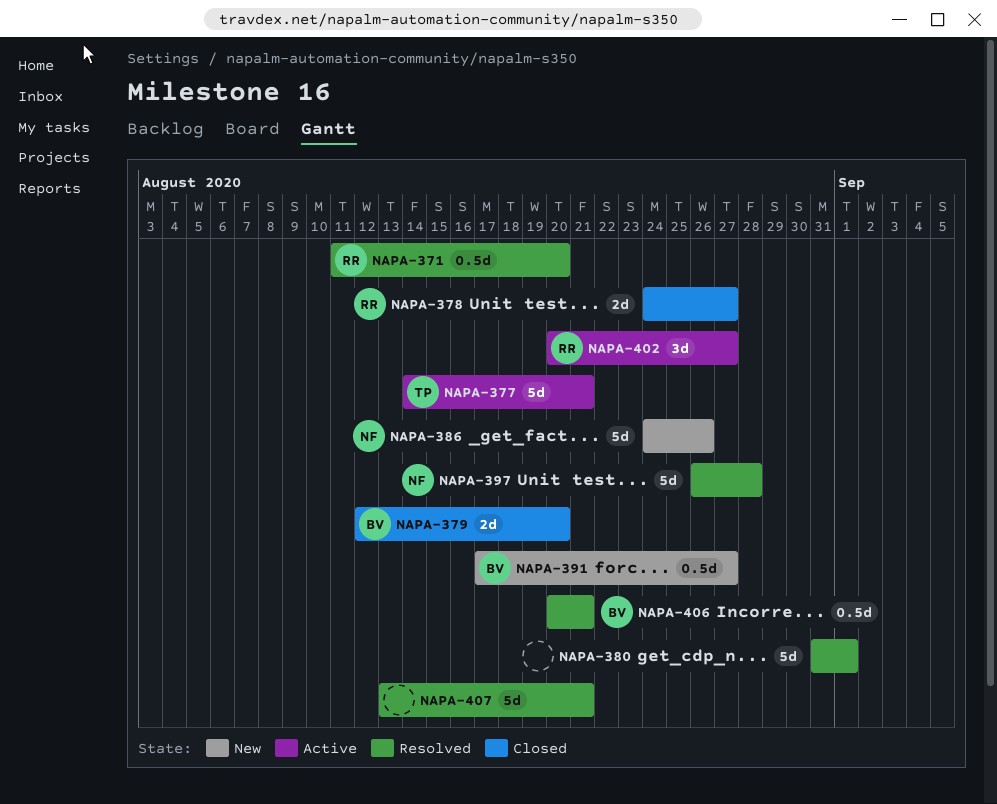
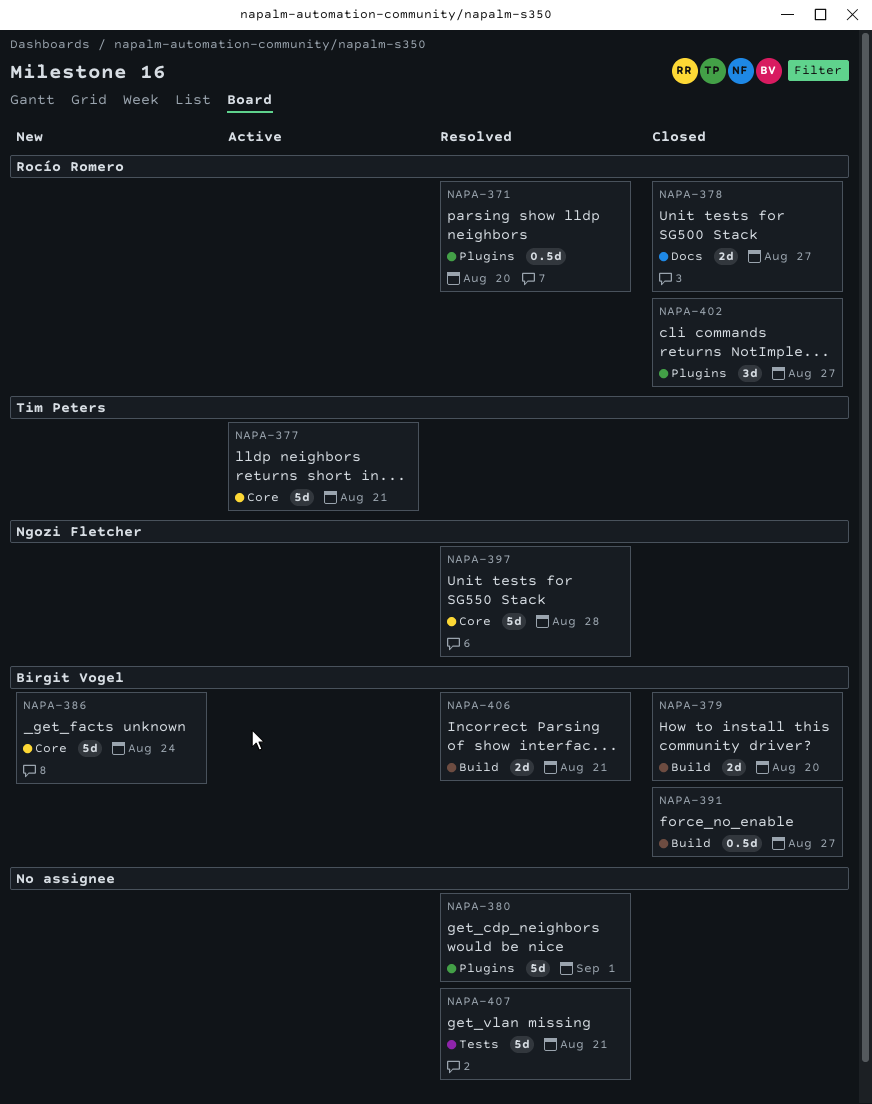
NAPA-386, owner: Ngozi Fletcher -> Birgit Vogel
NAPA-386, due: Aug 26 -> Aug 24
NAPA-391, status: New -> Closed
NAPA-402, status: Active -> Closed
NAPA-406, estimate: 0.5d -> 2d

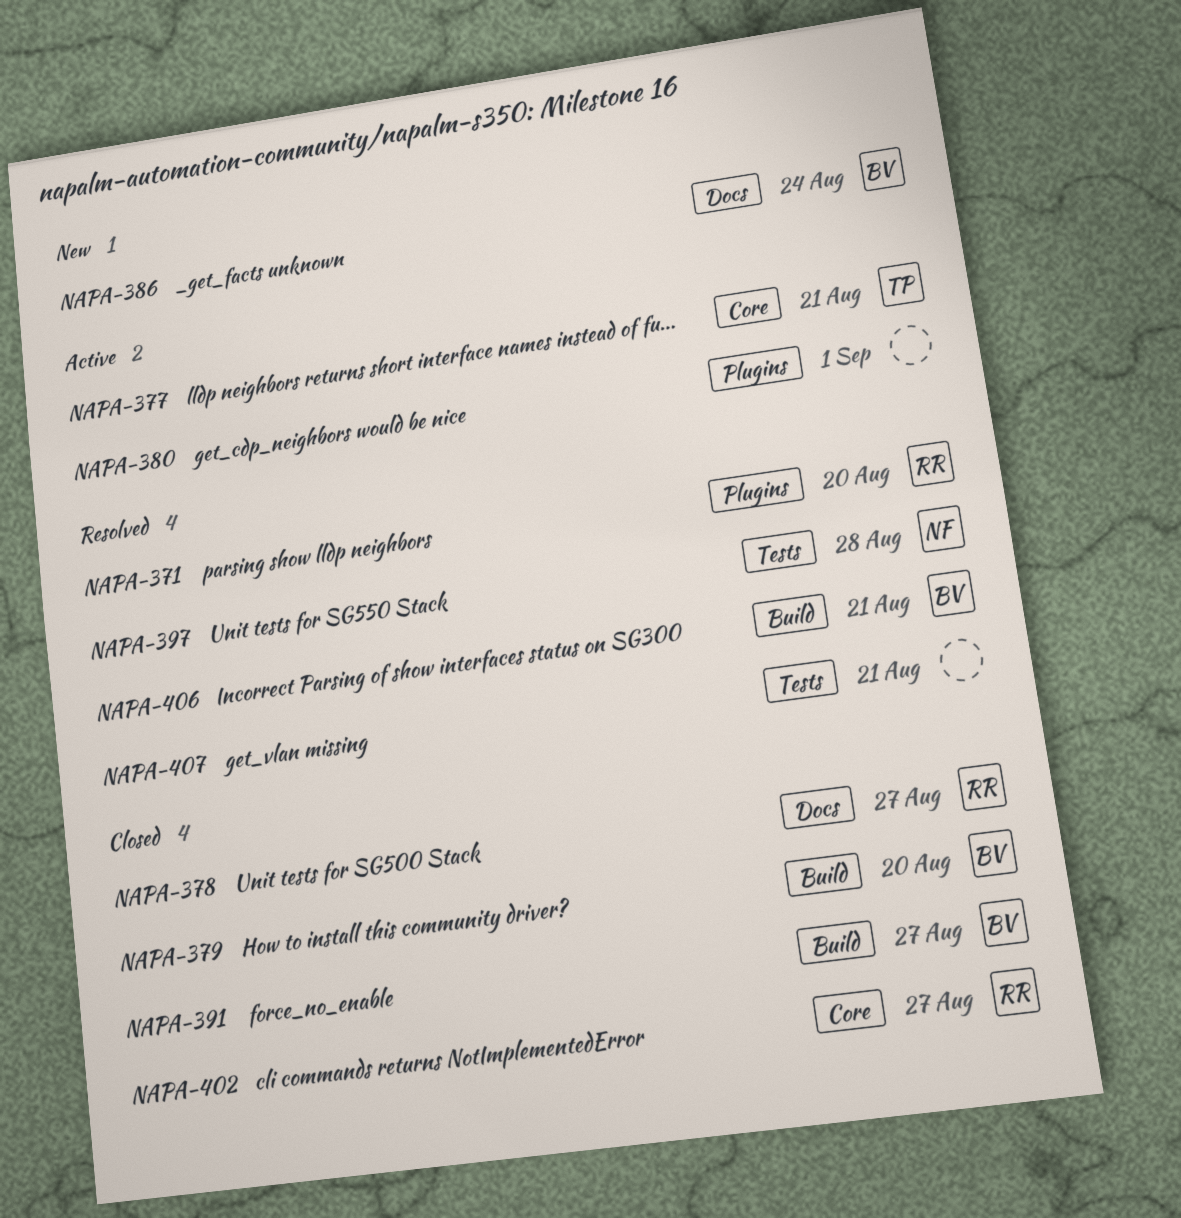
NAPA-380, status: Resolved -> Active
NAPA-386, label: Core -> Docs
NAPA-397, label: Core -> Tests
NAPA-402, label: Plugins -> Core

